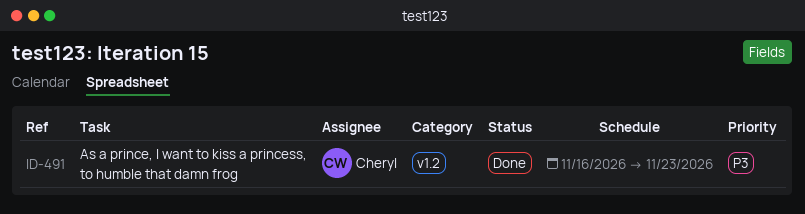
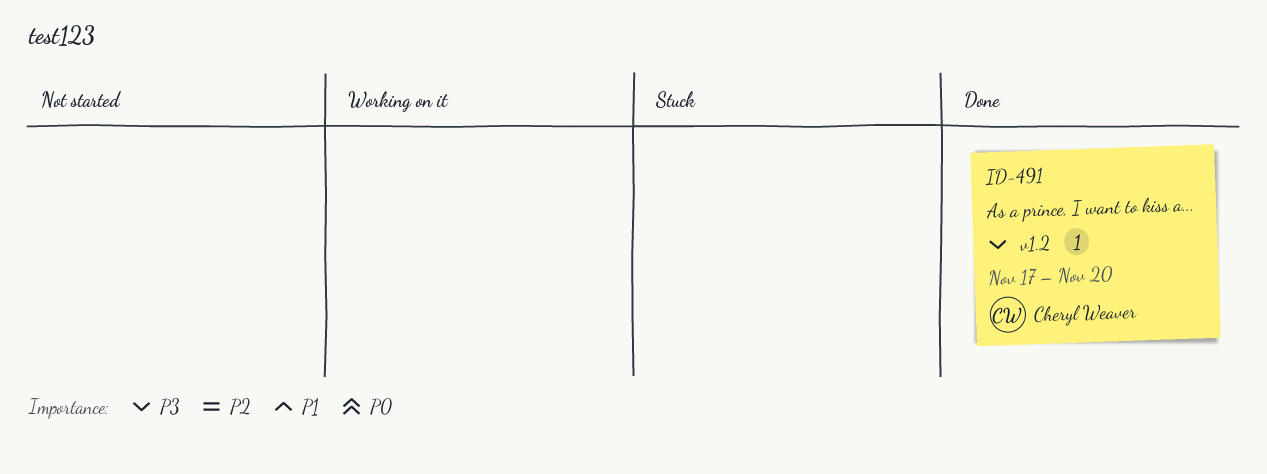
ID-491, start: Nov 16 -> Nov 17
ID-491, due: Nov 23 -> Nov 20

